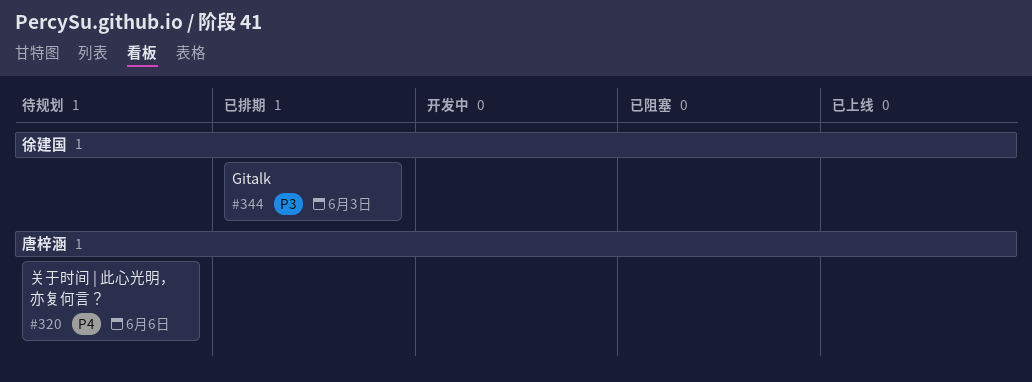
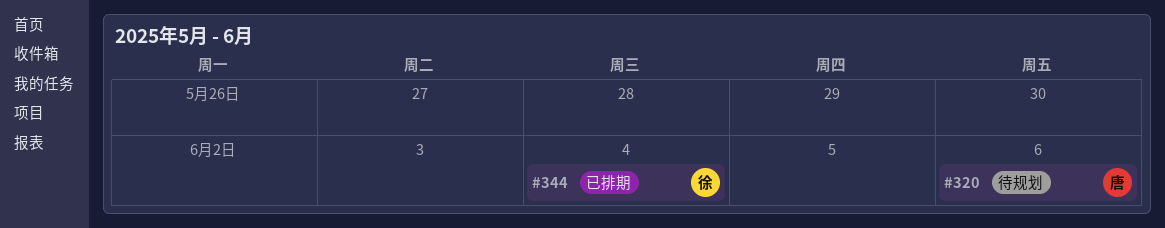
#344, due: Jun 3 -> Jun 4

